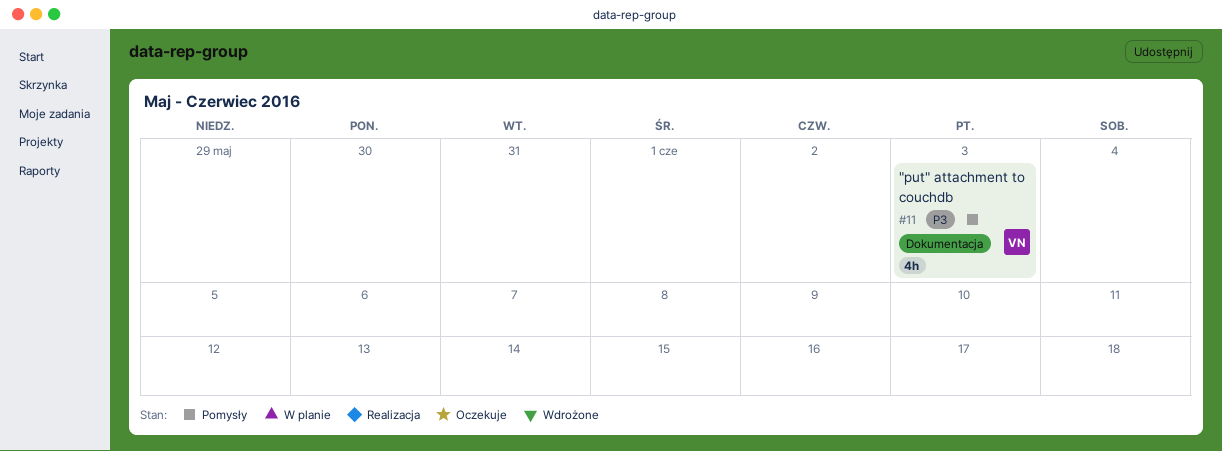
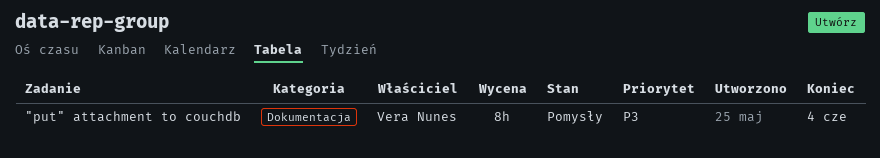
"put" attachment to couchdb, estimate: 4h -> 8h
"put" attachment to couchdb, due: Jun 3 -> Jun 4

